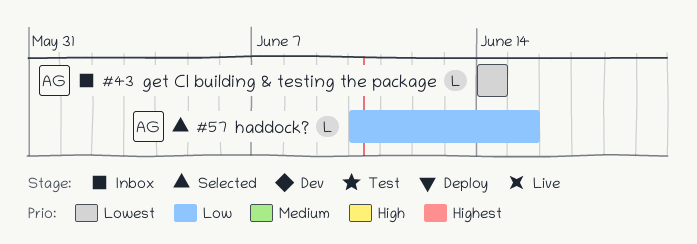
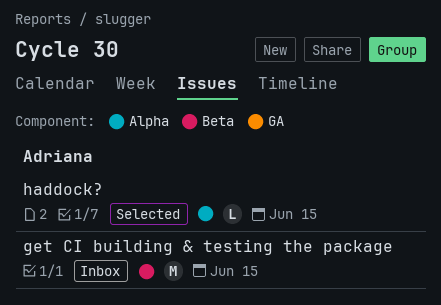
get CI building & testing the package, estimate: L -> M
get CI building & testing the package, due: Jun 14 -> Jun 15

